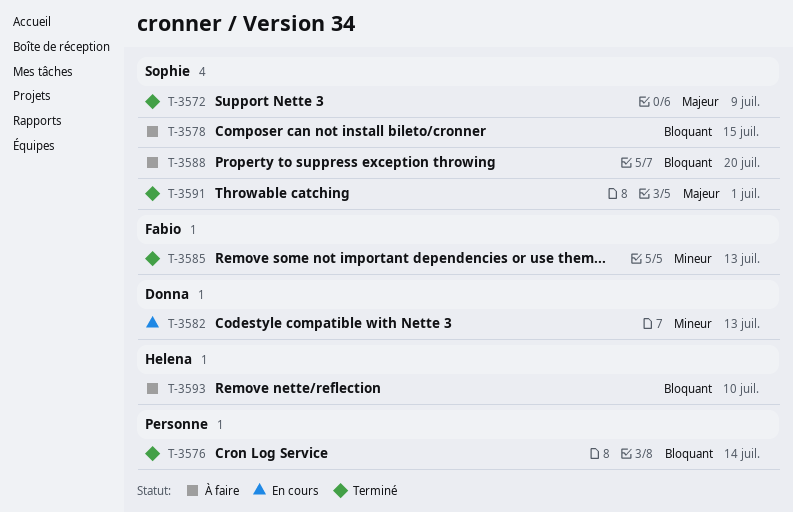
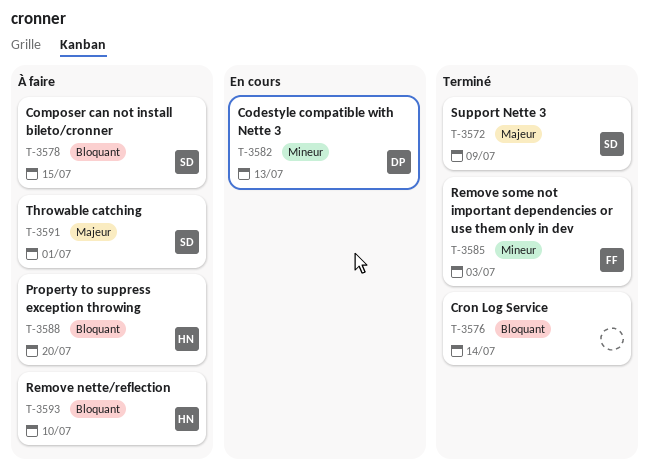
T-3585, due: Jul 13 -> Jul 3
T-3588, owner: Sophie -> Helena
T-3591, status: Terminé -> À faire

